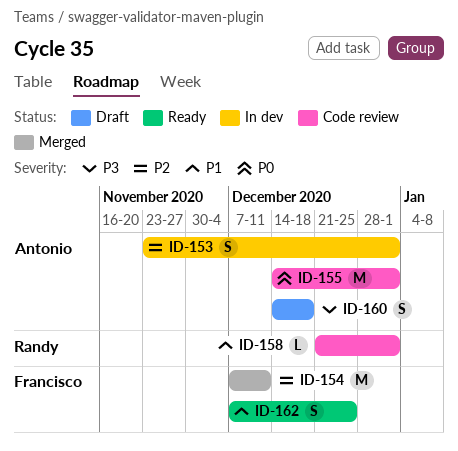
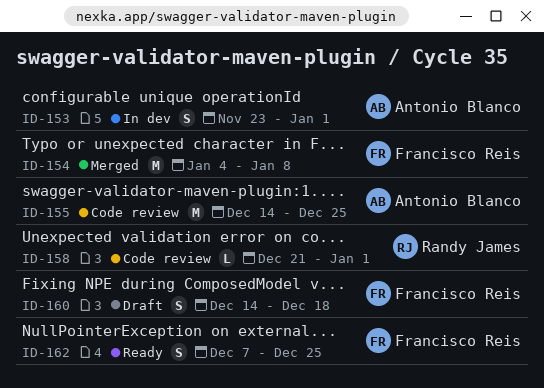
ID-154, start: Dec 7 -> Jan 4
ID-154, due: Dec 11 -> Jan 8
ID-155, due: Jan 1 -> Dec 25
ID-160, owner: Antonio Blanco -> Francisco Reis

